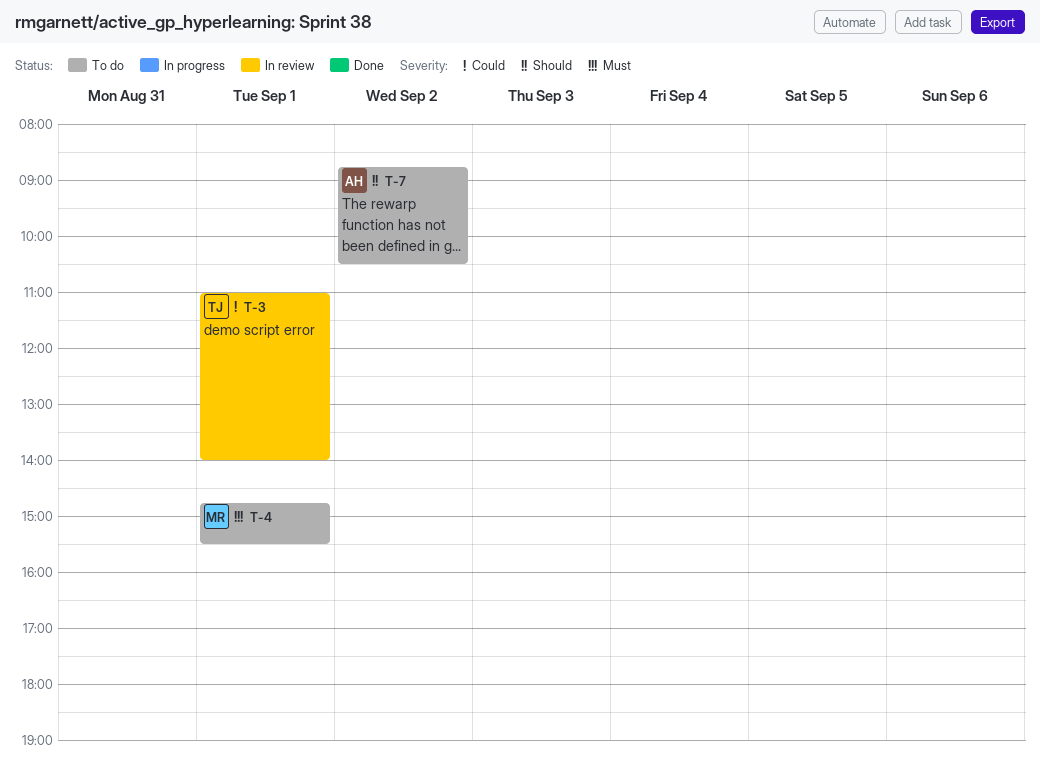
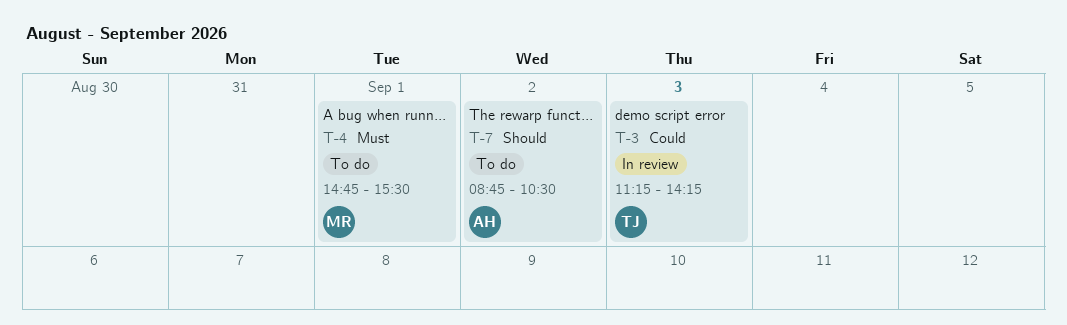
T-3, day: Sep 1 -> Sep 3
T-3, begins: 11:00 -> 11:15
T-3, ends: 14:00 -> 14:15

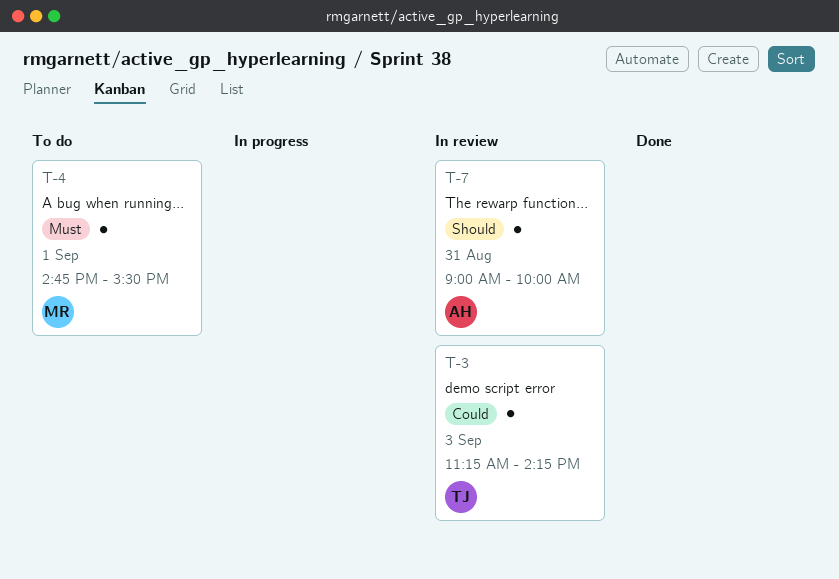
T-7, status: To do -> In review
T-7, day: Sep 2 -> Aug 31
T-7, begins: 08:45 -> 09:00
T-7, ends: 10:30 -> 10:00

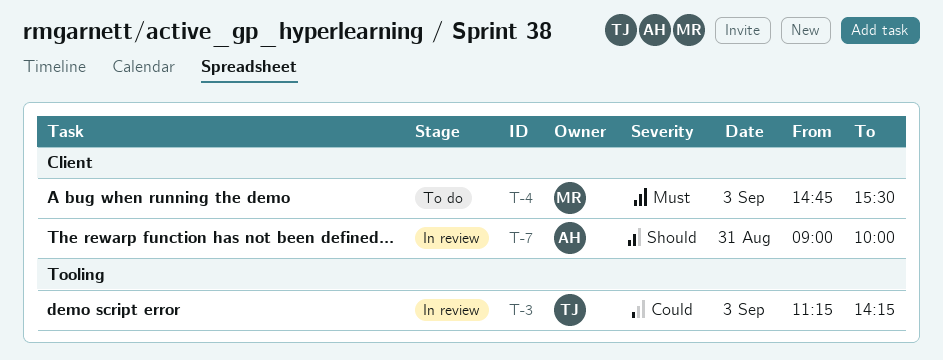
T-4, day: Sep 1 -> Sep 3

